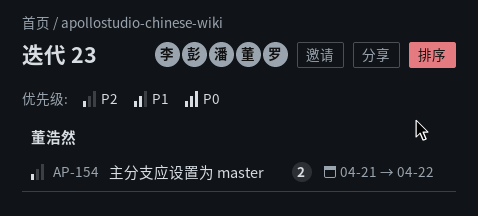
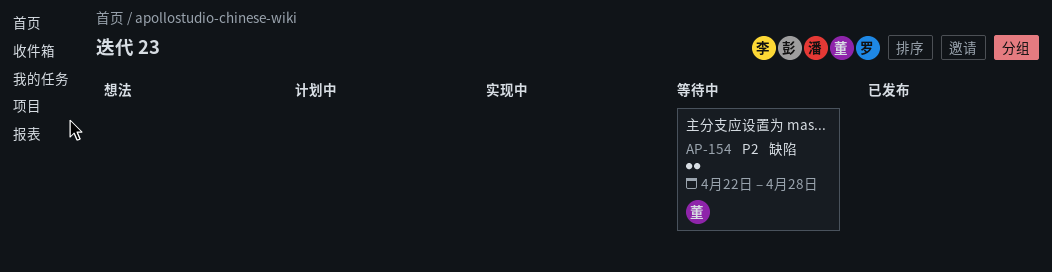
AP-154, start: Apr 21 -> Apr 22
AP-154, due: Apr 22 -> Apr 28

